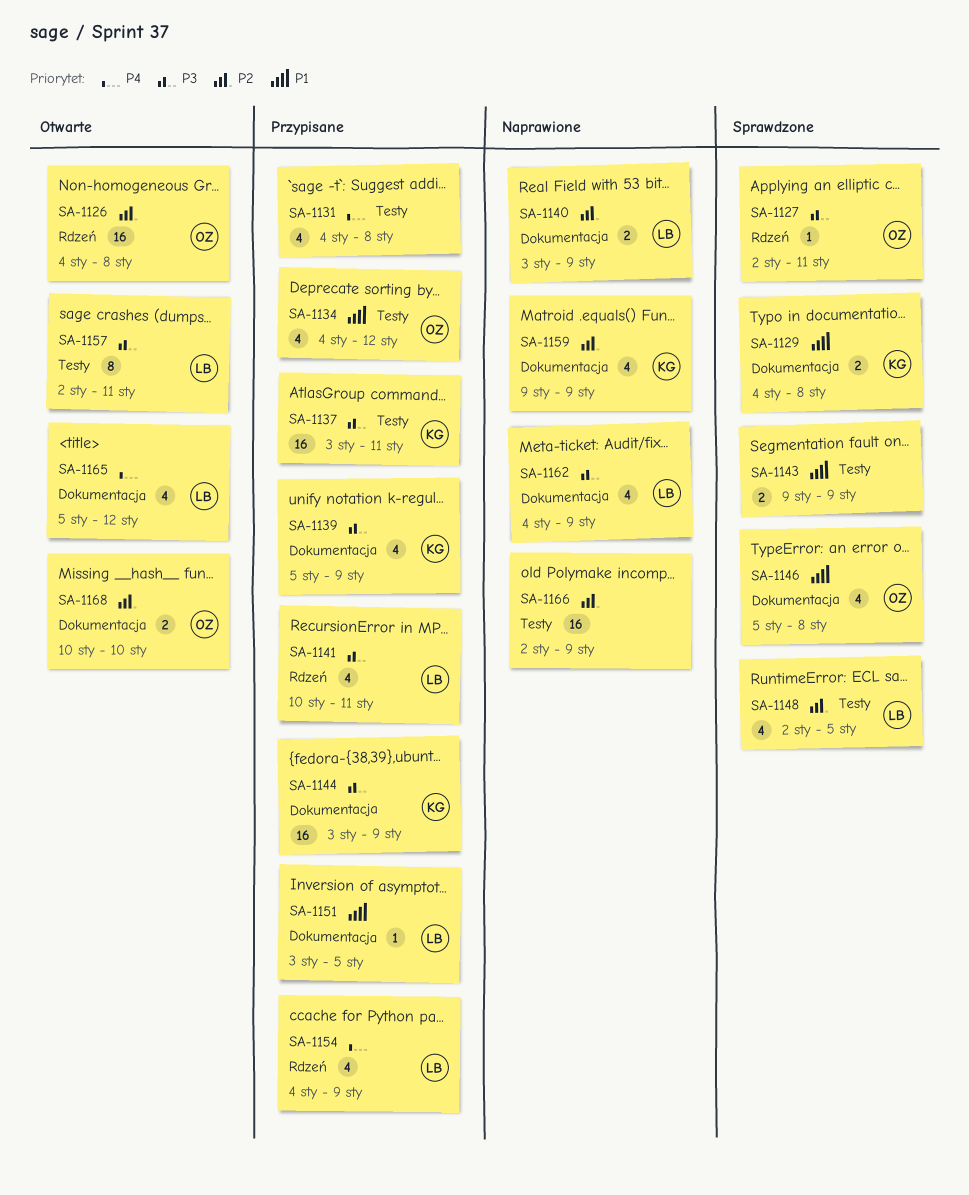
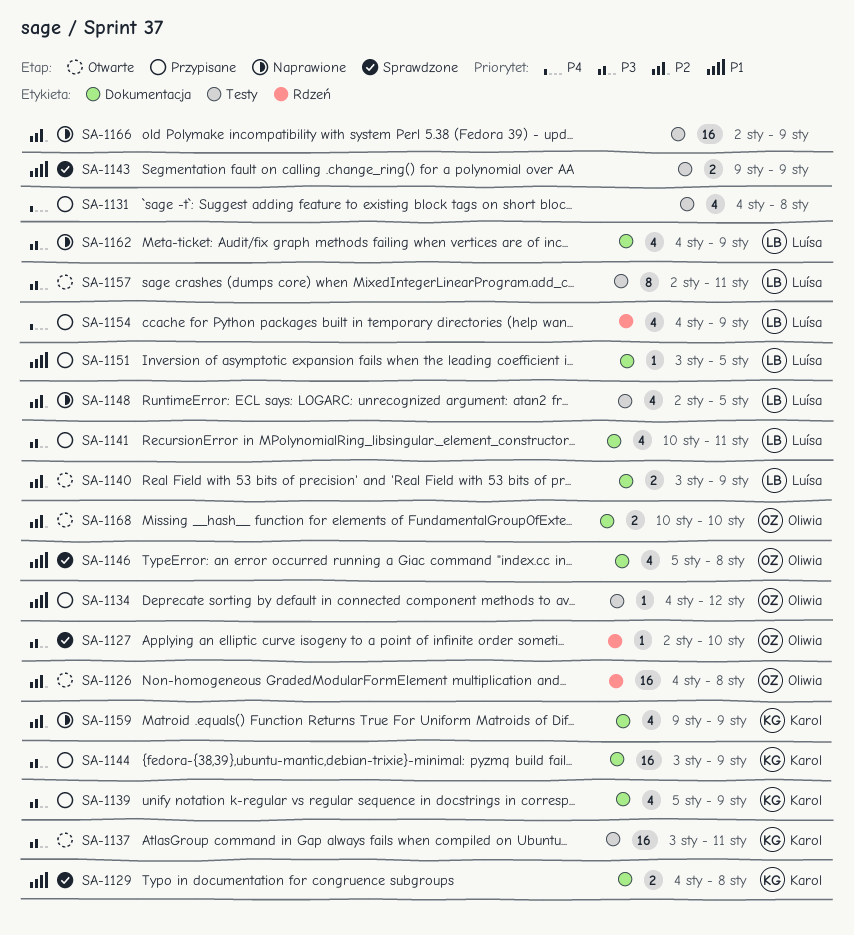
SA-1127, due: Jan 11 -> Jan 10
SA-1134, estimate: 4 -> 1
SA-1137, status: Przypisane -> Otwarte
SA-1140, status: Naprawione -> Otwarte
SA-1141, label: Rdzeń -> Dokumentacja
SA-1148, status: Sprawdzone -> Naprawione
SA-1165: present -> none

